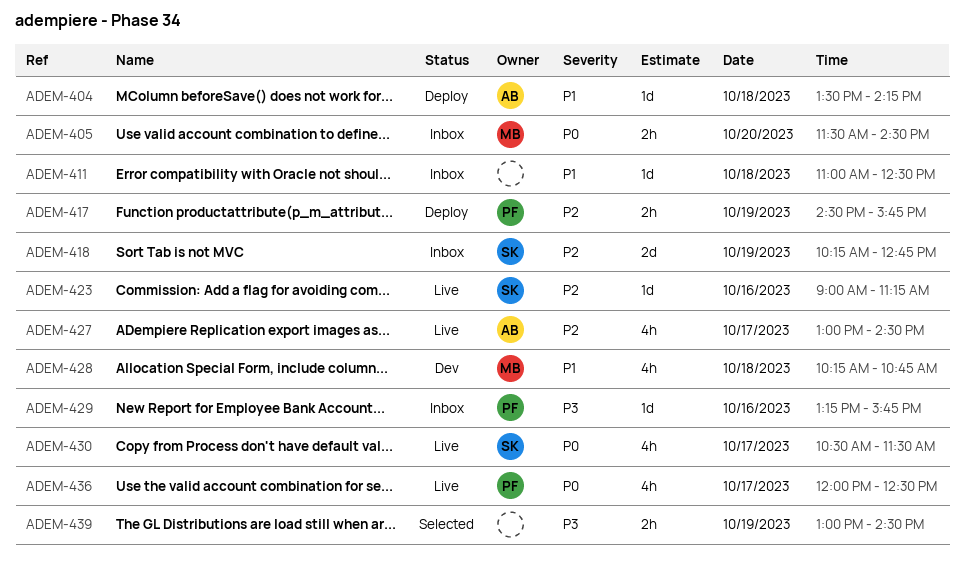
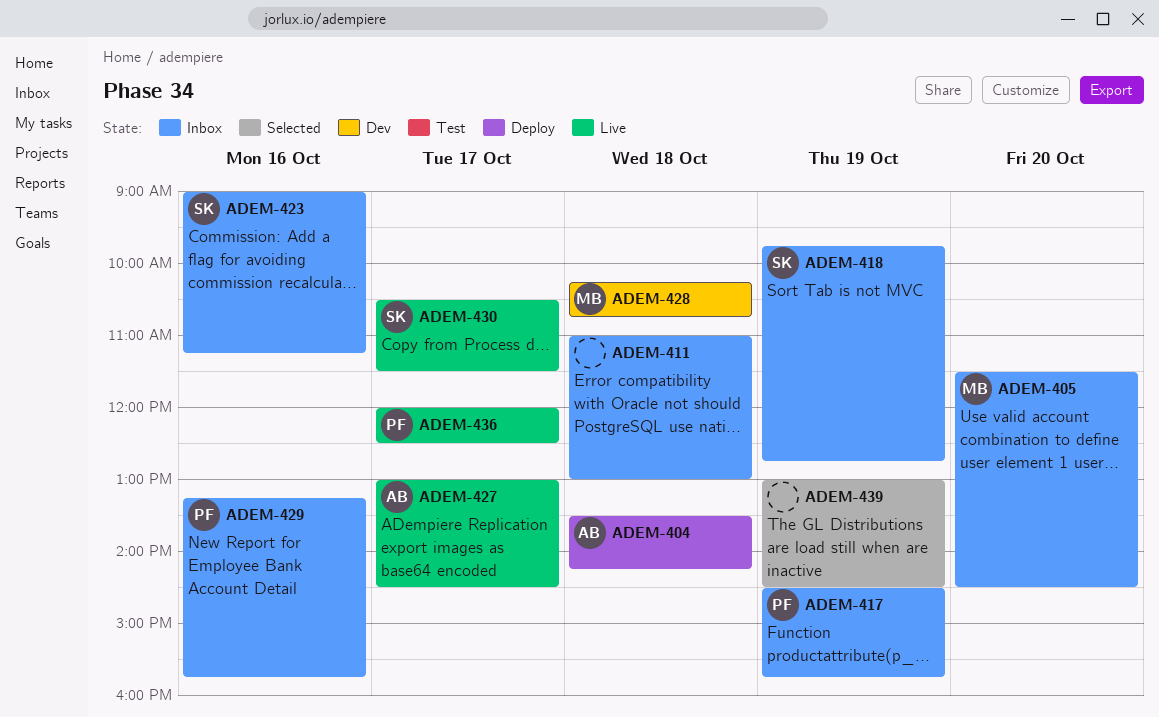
ADEM-411, ends: 12:30 -> 13:00
ADEM-417, status: Deploy -> Inbox
ADEM-418, begins: 10:15 -> 09:45
ADEM-423, status: Live -> Inbox

